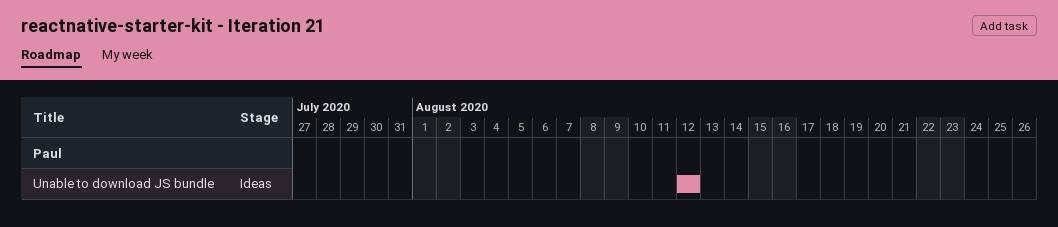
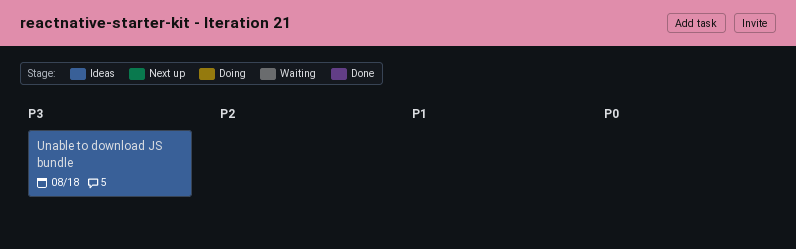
Unable to download JS bundle, due: Aug 12 -> Aug 18

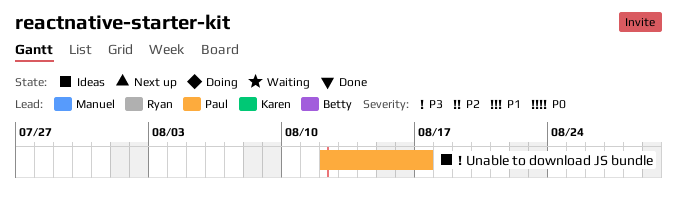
Unable to download JS bundle, due: Aug 18 -> Aug 17

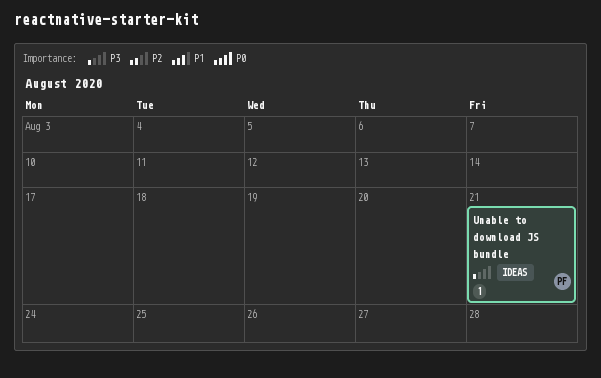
Unable to download JS bundle, due: Aug 17 -> Aug 21

